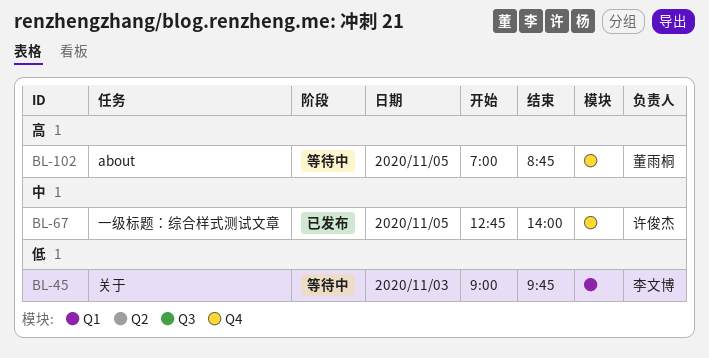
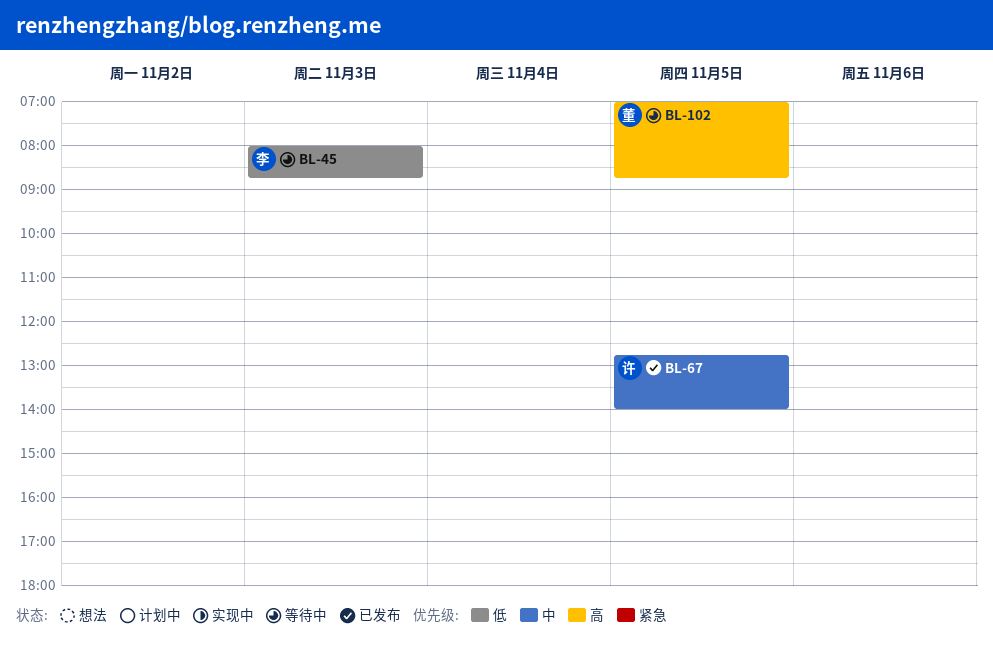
BL-45, begins: 09:00 -> 08:00
BL-45, ends: 09:45 -> 08:45

